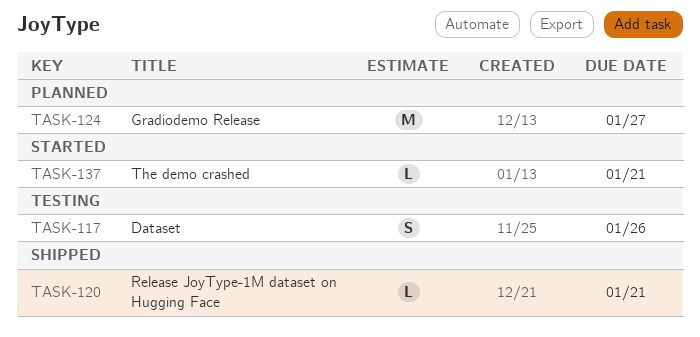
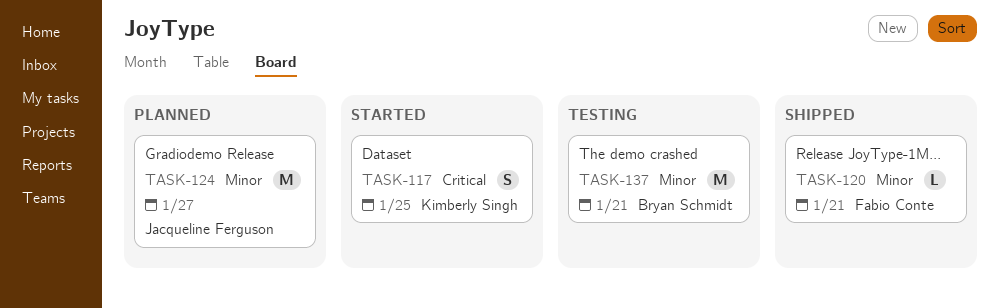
TASK-117, status: Testing -> Started
TASK-117, due: Jan 26 -> Jan 25
TASK-137, status: Started -> Testing
TASK-137, estimate: L -> M

